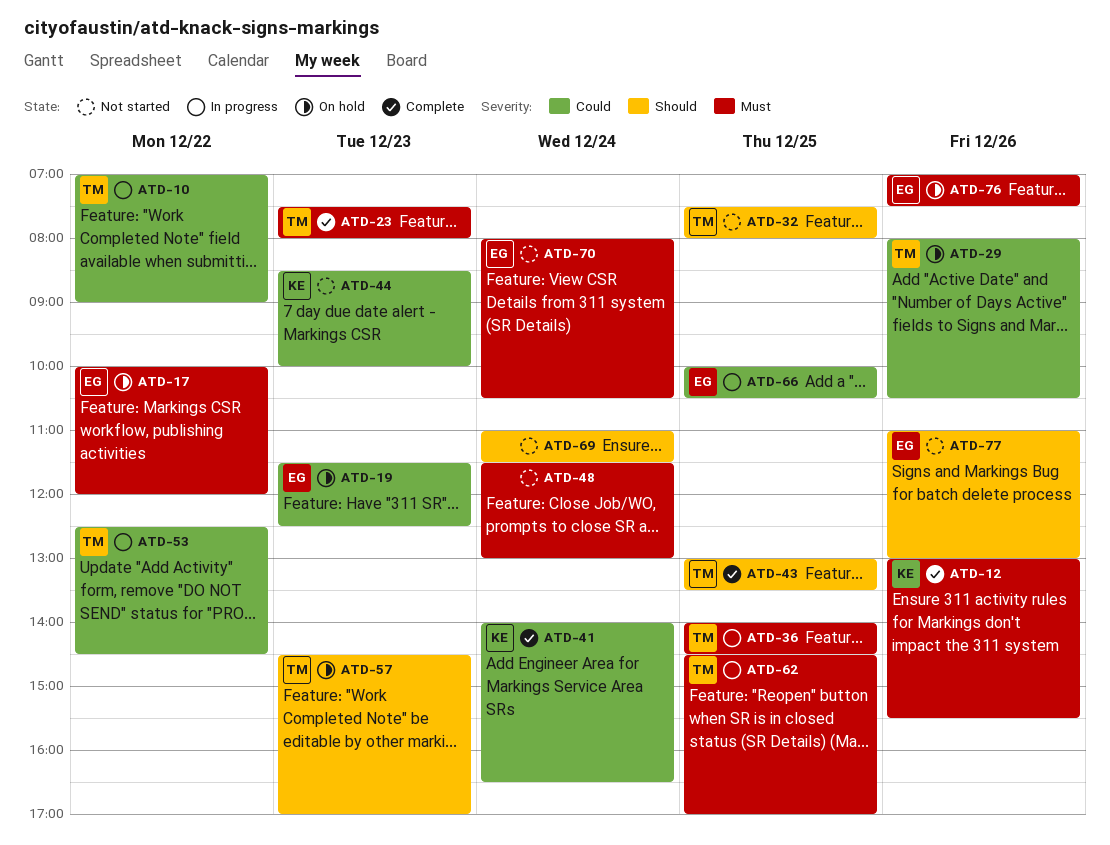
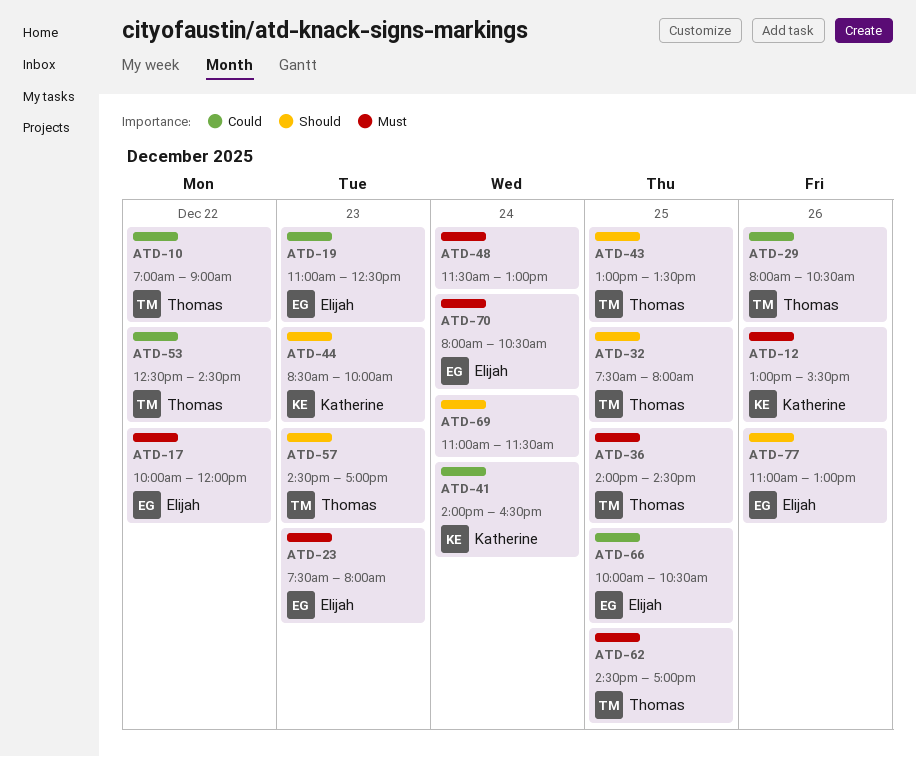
ATD-19, begins: 11:30 -> 11:00
ATD-23, owner: Thomas -> Elijah
ATD-44, priority: Could -> Should
ATD-76: present -> none

